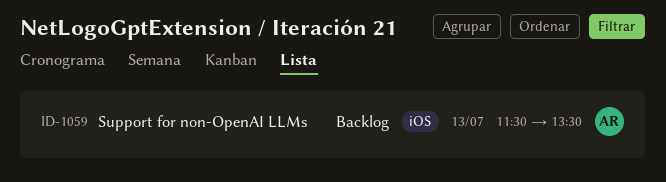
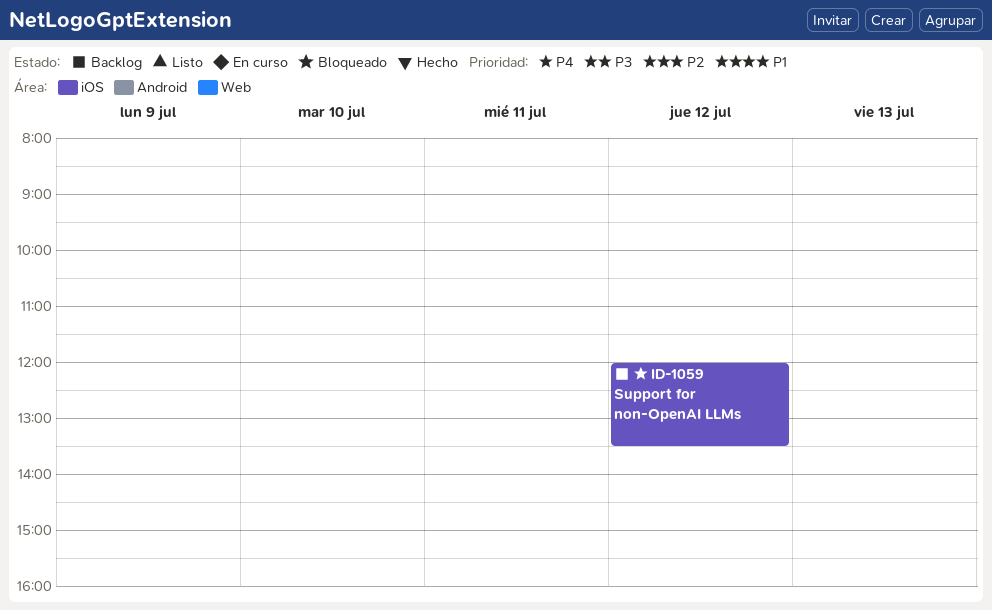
ID-1059, day: Jul 13 -> Jul 12
ID-1059, begins: 11:30 -> 12:00

